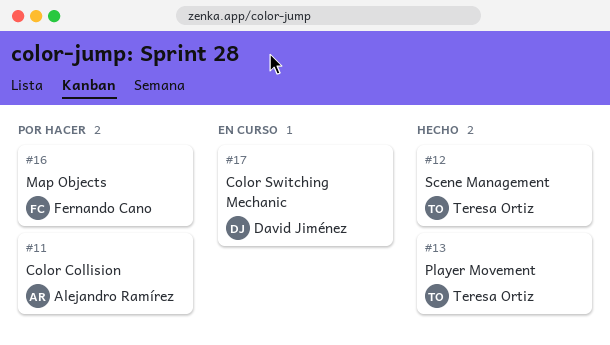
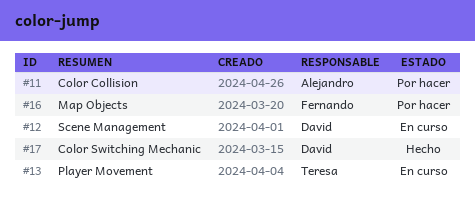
#12, status: Hecho -> En curso
#12, owner: Teresa Ortiz -> David Jiménez
#13, status: Hecho -> En curso
#17, status: En curso -> Hecho

